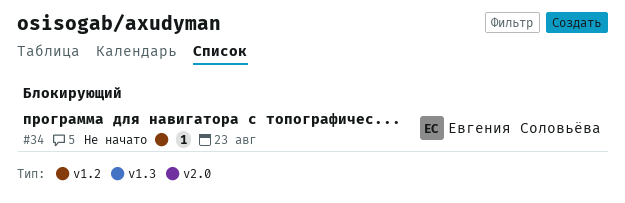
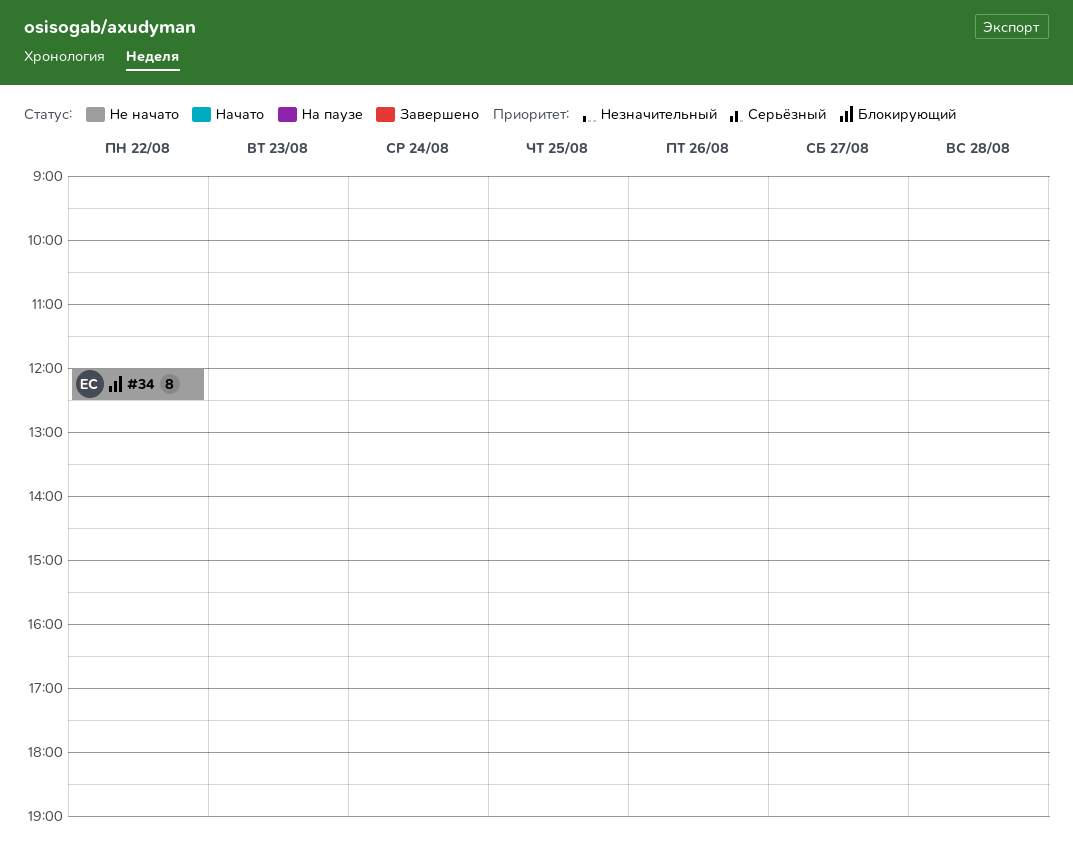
#34, estimate: 1 -> 8
#34, day: Aug 23 -> Aug 22

